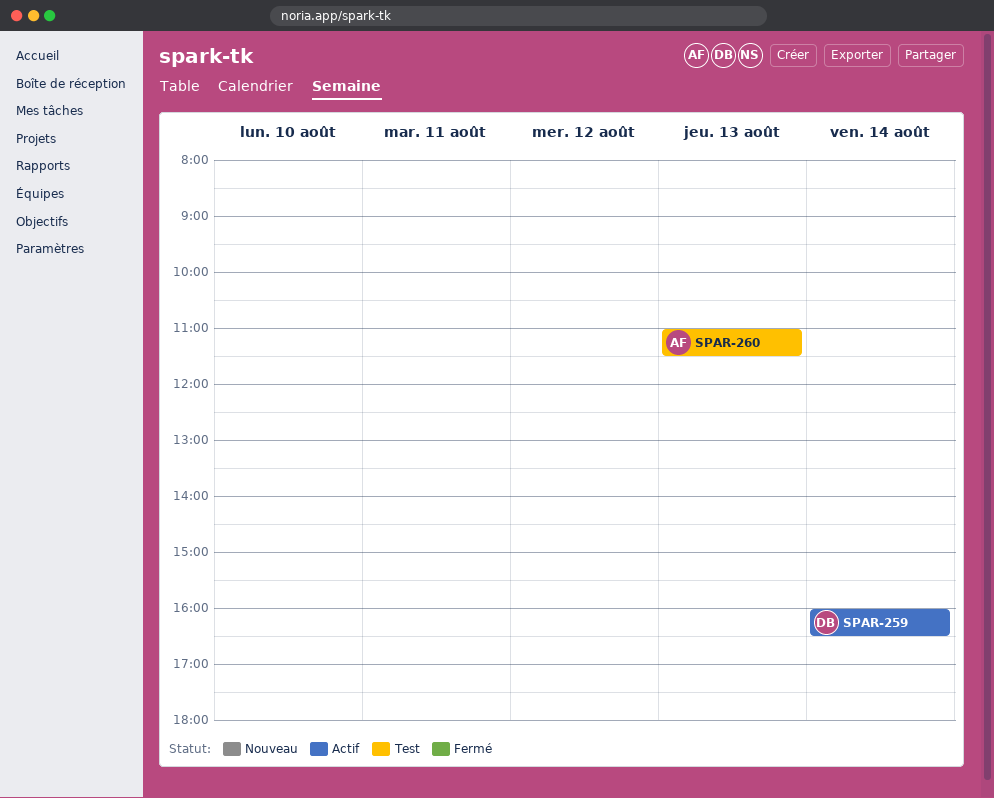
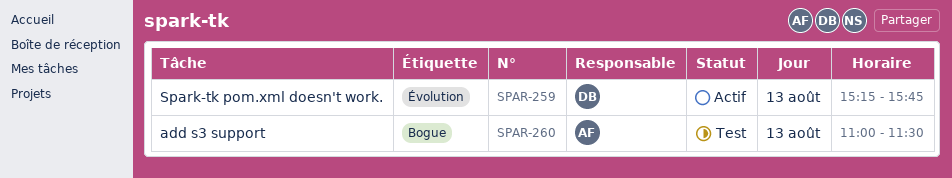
SPAR-259, day: Aug 14 -> Aug 13
SPAR-259, begins: 16:00 -> 15:15
SPAR-259, ends: 16:30 -> 15:45

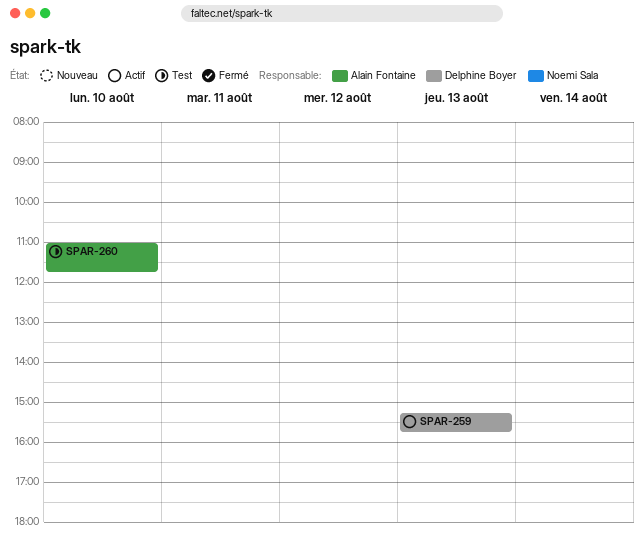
SPAR-260, day: Aug 13 -> Aug 10
SPAR-260, ends: 11:30 -> 11:45

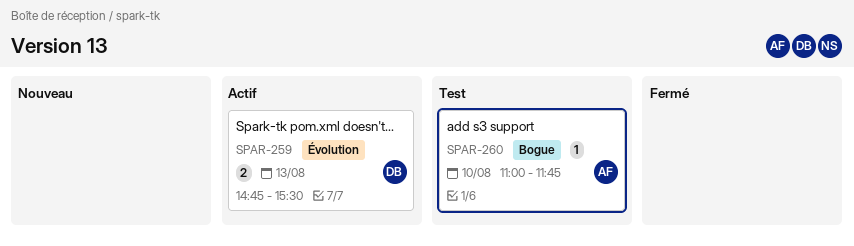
SPAR-259, begins: 15:15 -> 14:45
SPAR-259, ends: 15:45 -> 15:30

